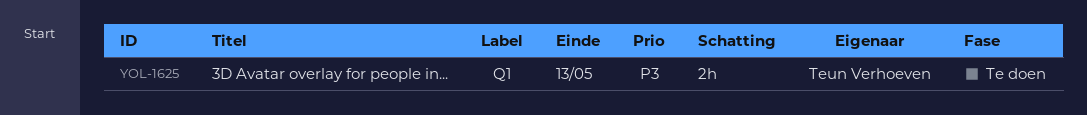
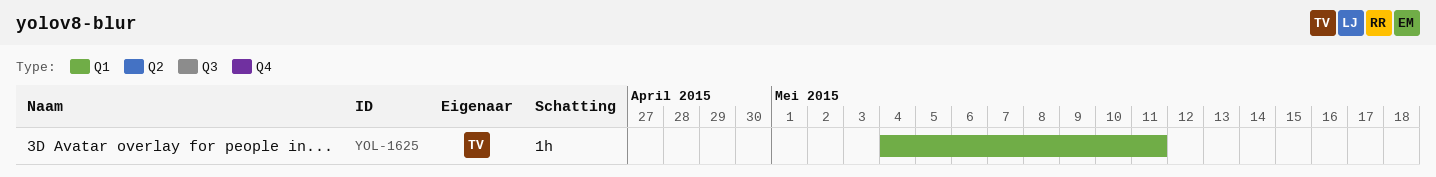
YOL-1625, estimate: 2h -> 1h
YOL-1625, due: May 13 -> May 11

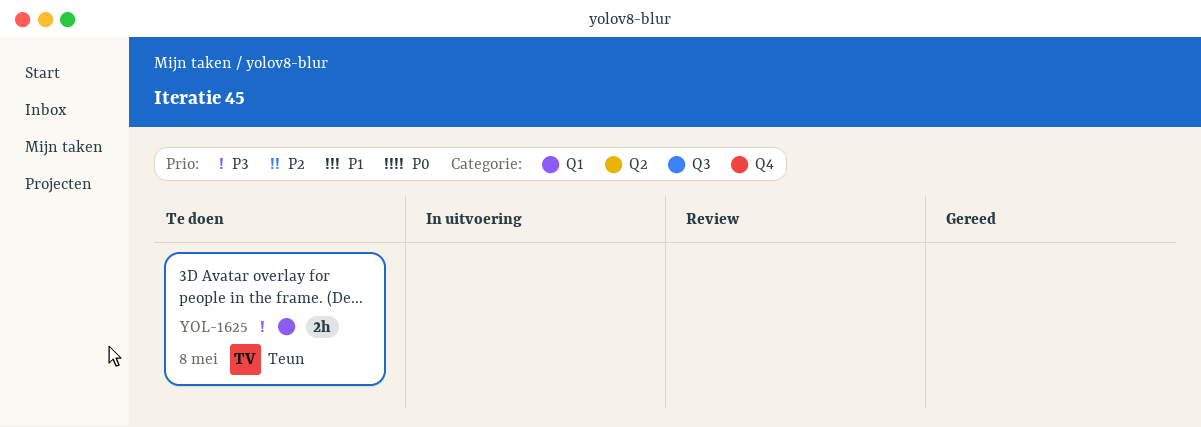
YOL-1625, estimate: 1h -> 2h
YOL-1625, due: May 11 -> May 8

